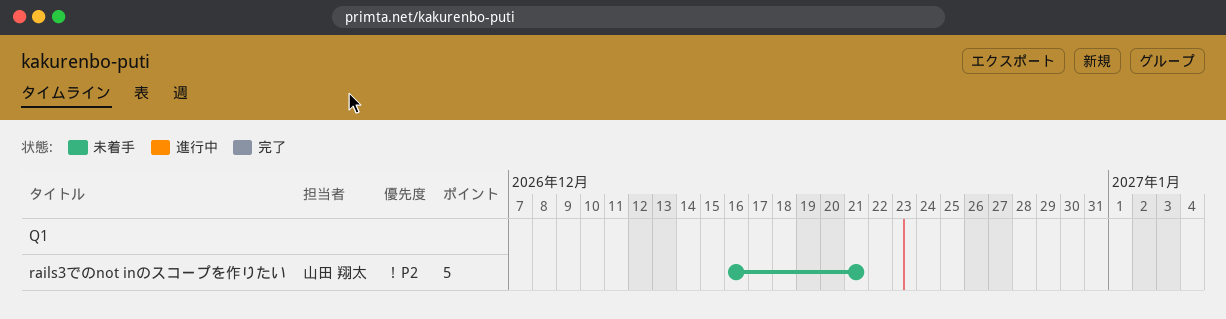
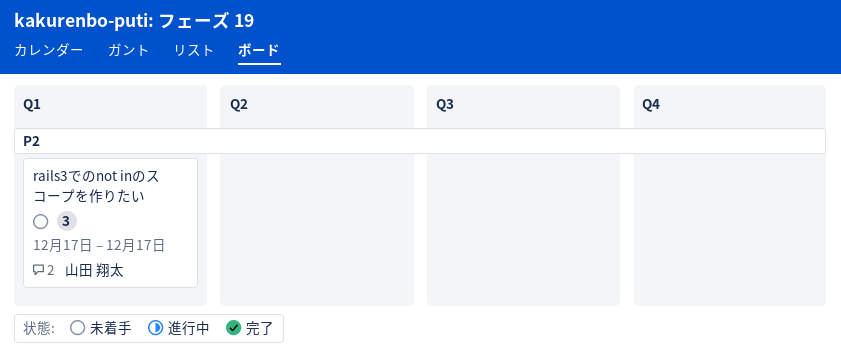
rails3でのnot inのスコープを作りたい, estimate: 5 -> 3
rails3でのnot inのスコープを作りたい, start: Dec 16 -> Dec 17
rails3でのnot inのスコープを作りたい, due: Dec 21 -> Dec 17

